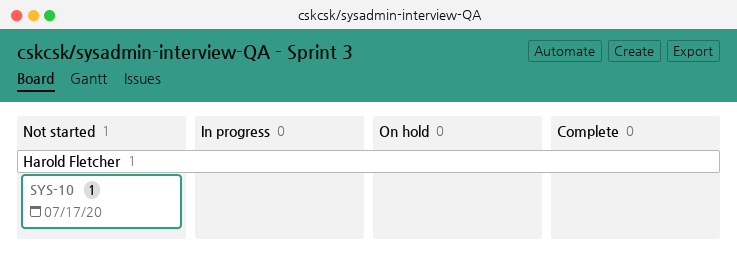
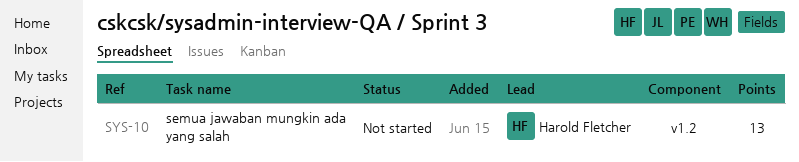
SYS-10, estimate: 1 -> 13

